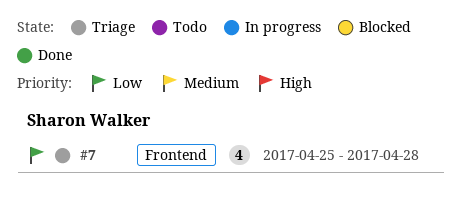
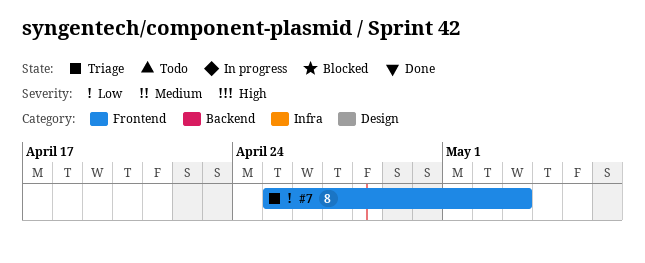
#7, estimate: 4 -> 8
#7, due: Apr 28 -> May 3

